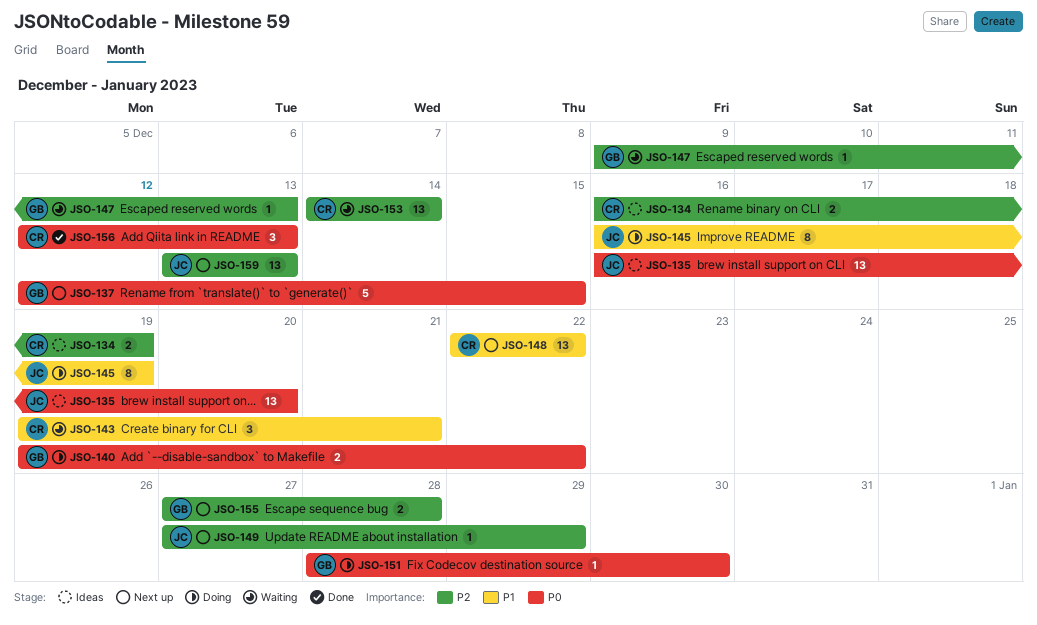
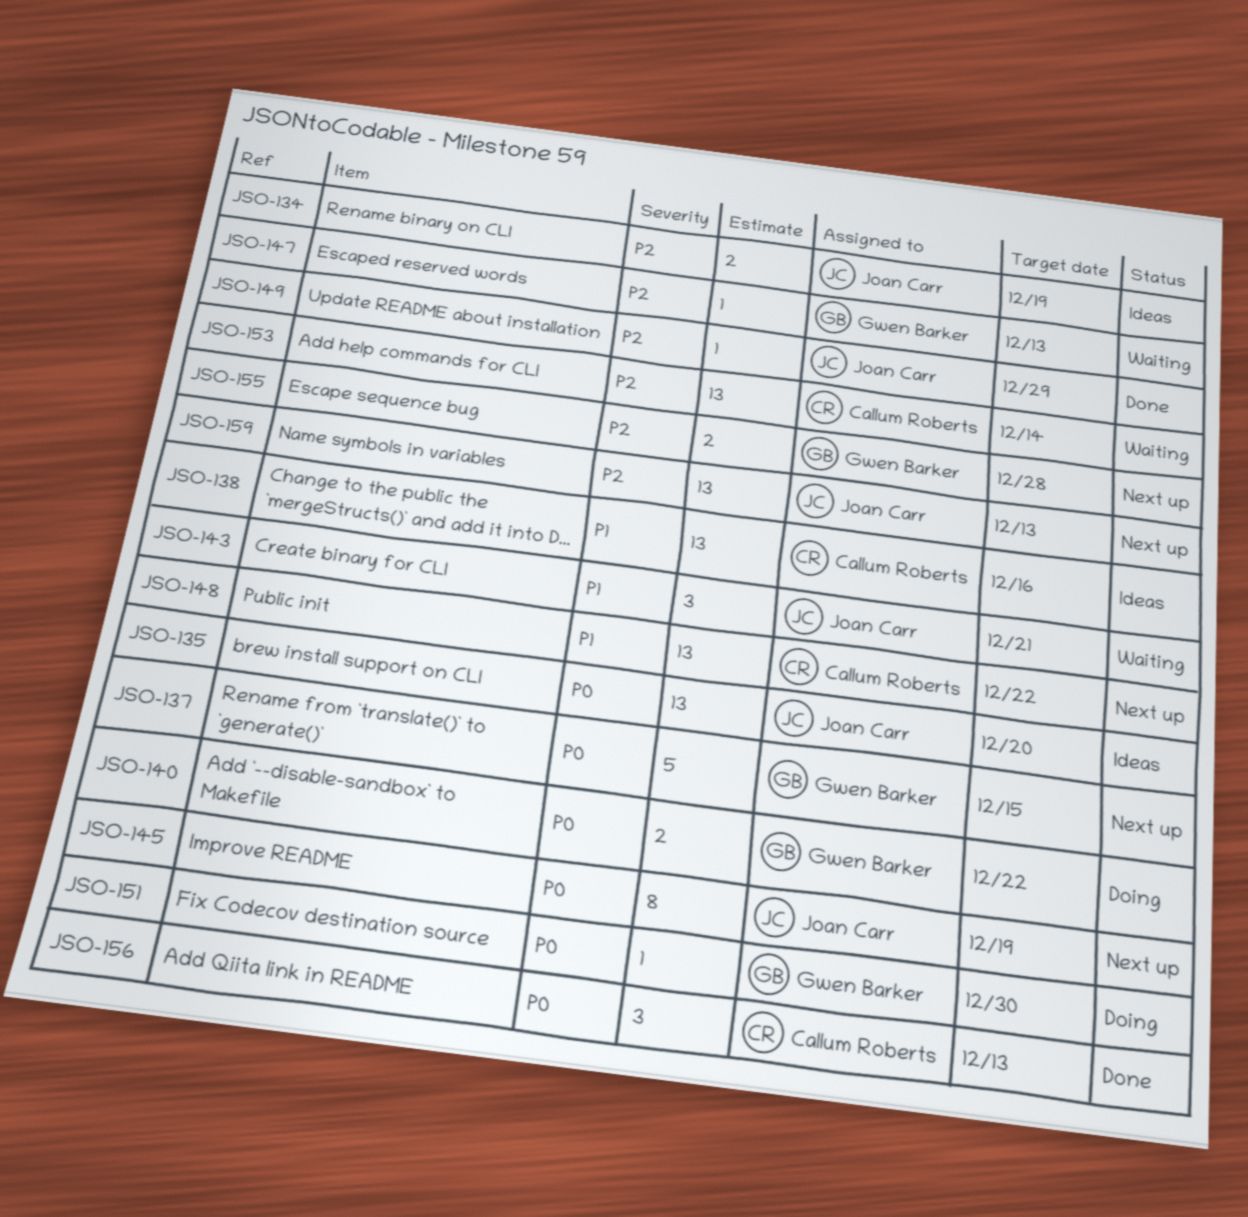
JSO-134, owner: Callum Roberts -> Joan Carr
JSO-138: none -> present
JSO-143, owner: Callum Roberts -> Joan Carr
JSO-145, status: Doing -> Next up
JSO-145, priority: P1 -> P0
JSO-149, status: Next up -> Done

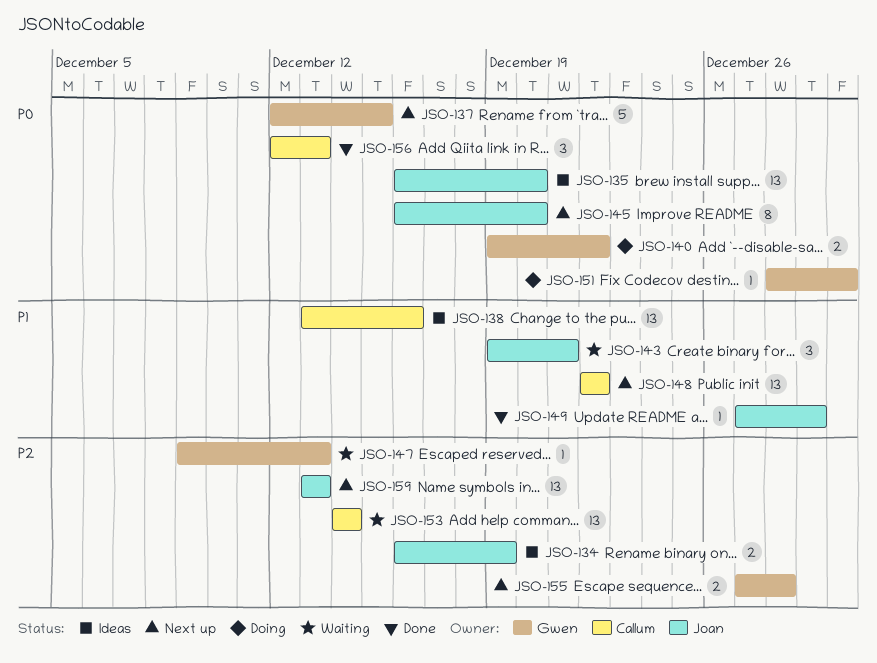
JSO-145, due: Dec 19 -> Dec 20
JSO-149, priority: P2 -> P1

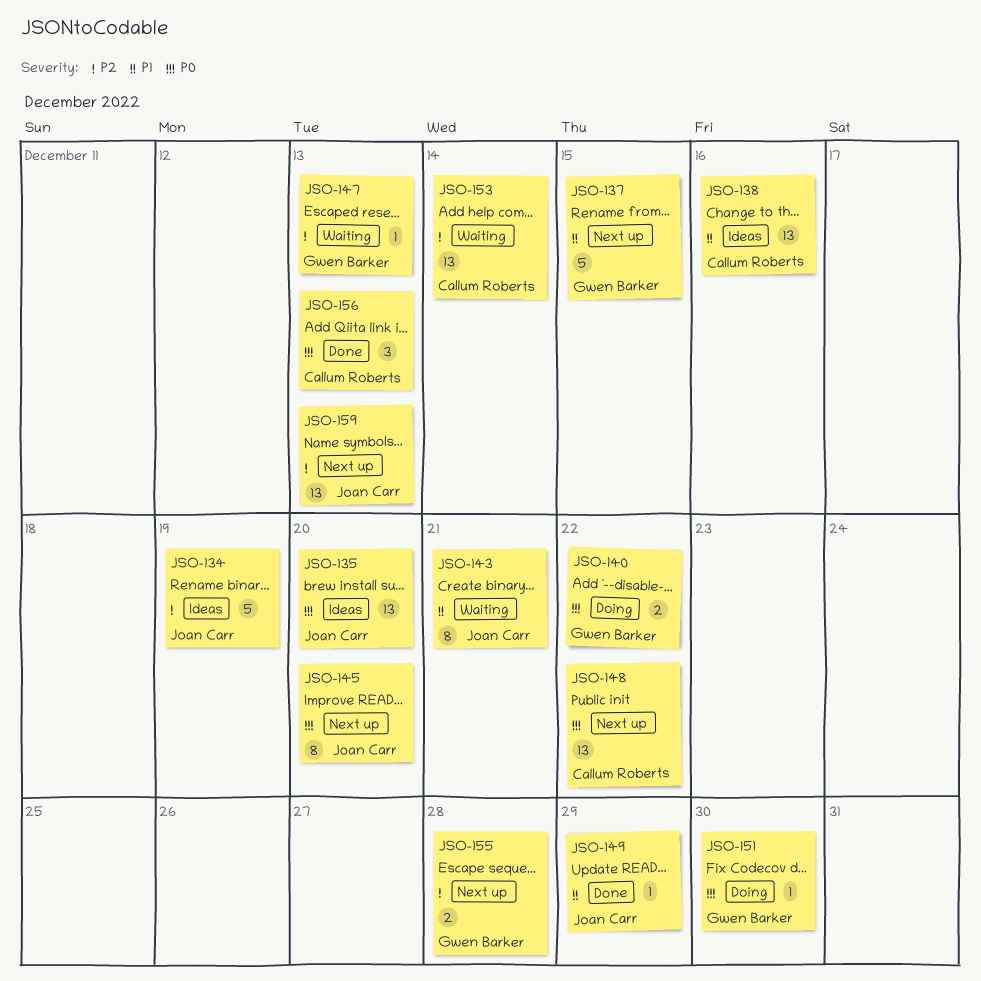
JSO-134, estimate: 2 -> 5
JSO-137, priority: P0 -> P1
JSO-143, estimate: 3 -> 8
JSO-148, priority: P1 -> P0

